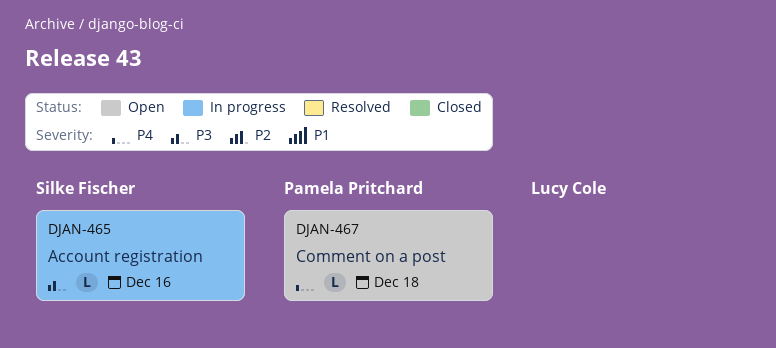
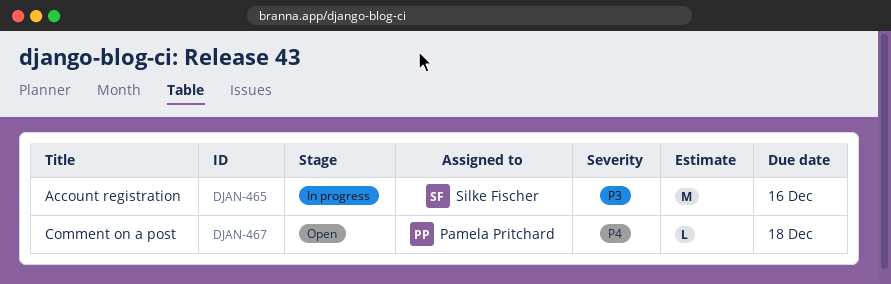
DJAN-465, estimate: L -> M

